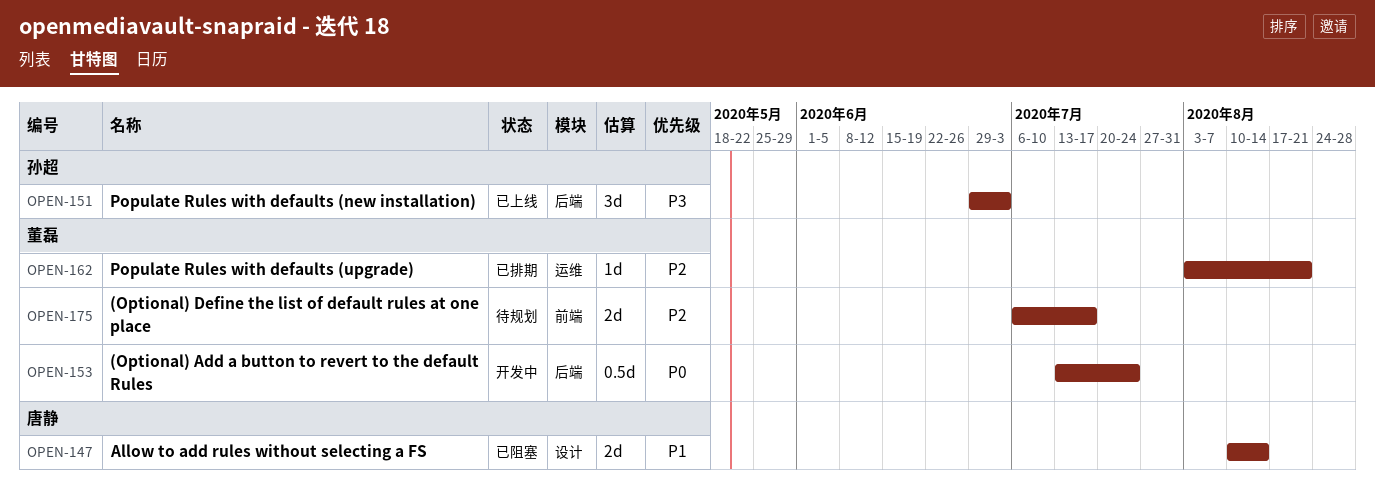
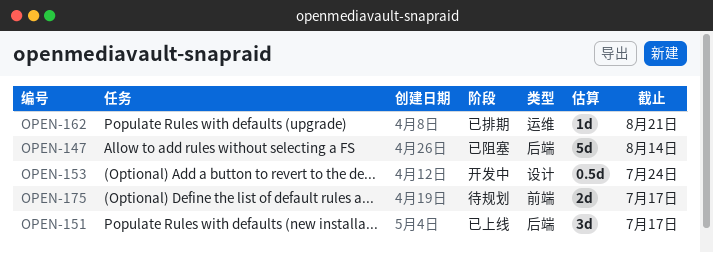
OPEN-147, label: 设计 -> 后端
OPEN-147, estimate: 2d -> 5d
OPEN-151, due: Jul 3 -> Jul 17
OPEN-153, label: 后端 -> 设计

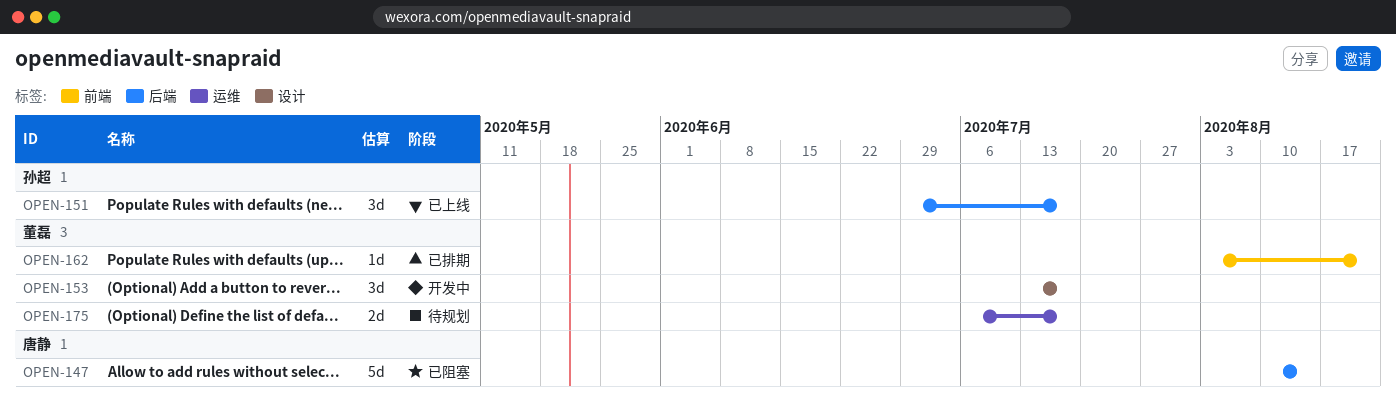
OPEN-153, estimate: 0.5d -> 3d
OPEN-153, due: Jul 24 -> Jul 17
OPEN-162, label: 运维 -> 前端
OPEN-175, label: 前端 -> 运维

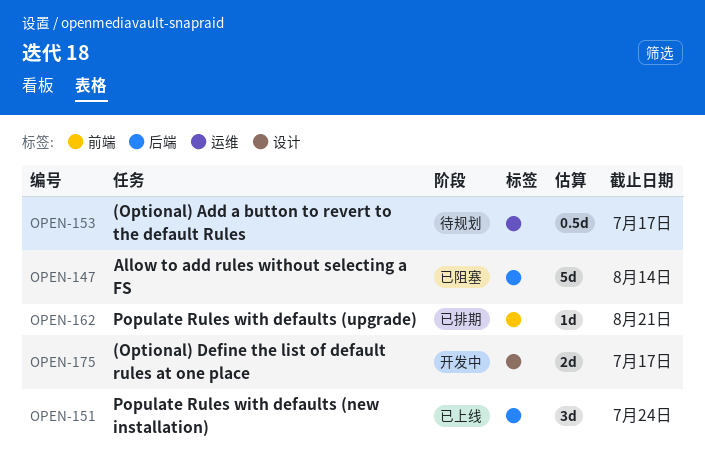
OPEN-151, due: Jul 17 -> Jul 24
OPEN-153, status: 开发中 -> 待规划
OPEN-153, label: 设计 -> 运维
OPEN-153, estimate: 3d -> 0.5d
OPEN-175, status: 待规划 -> 开发中
OPEN-175, label: 运维 -> 设计

